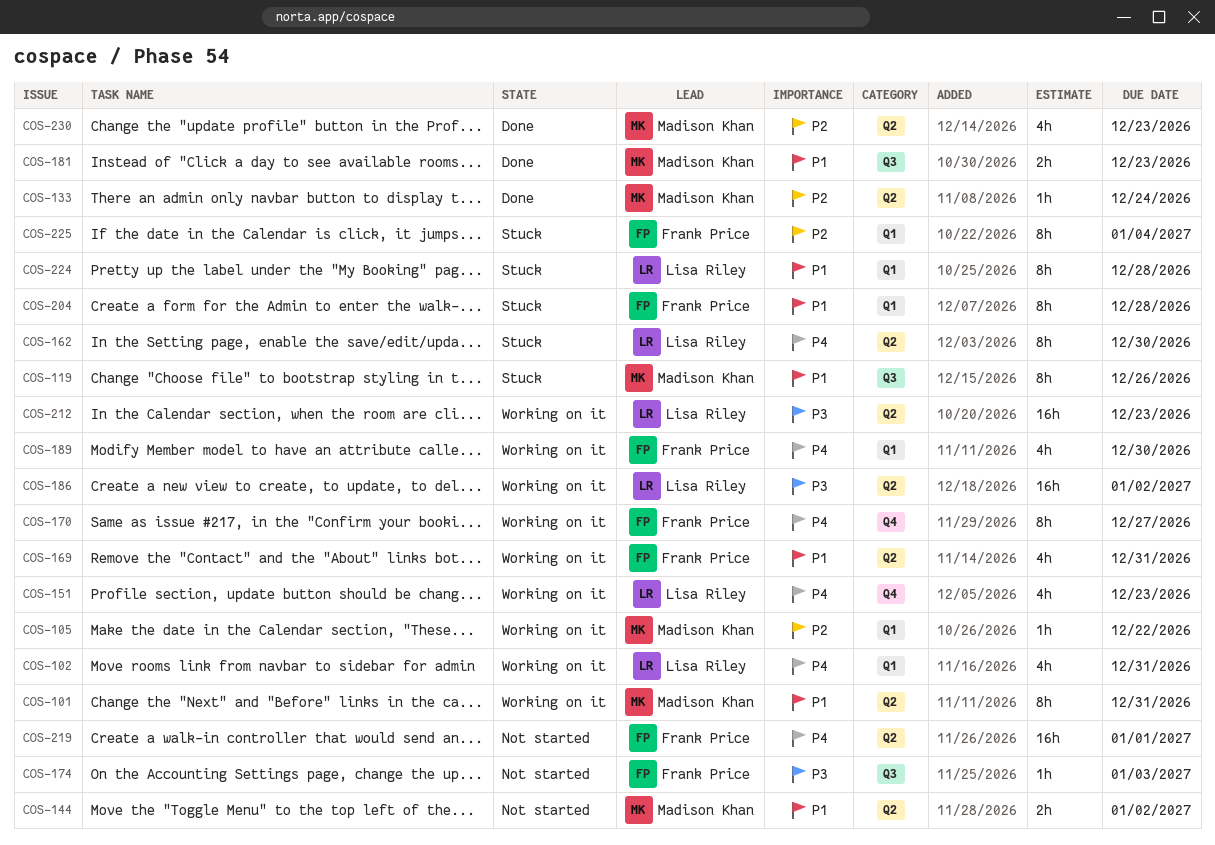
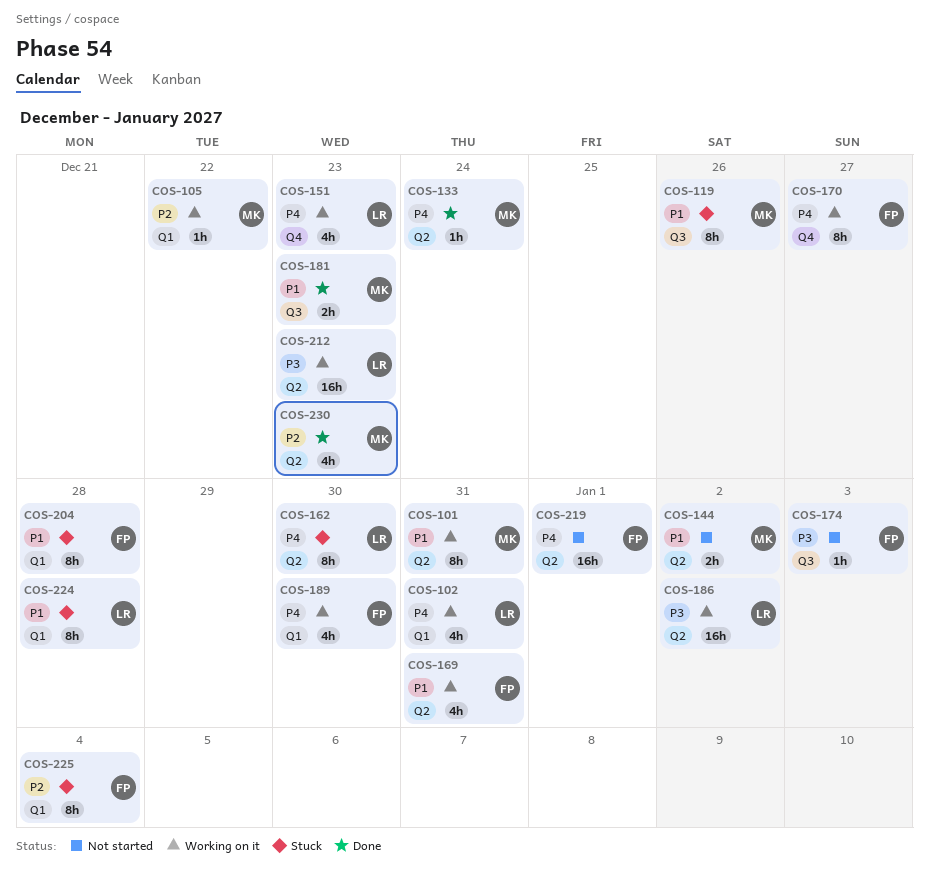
COS-133, priority: P2 -> P4

